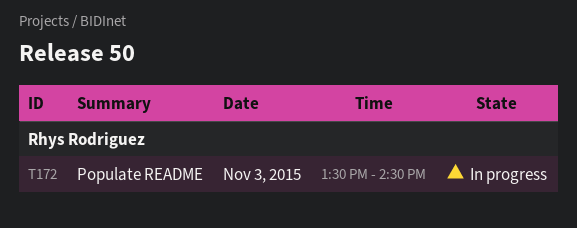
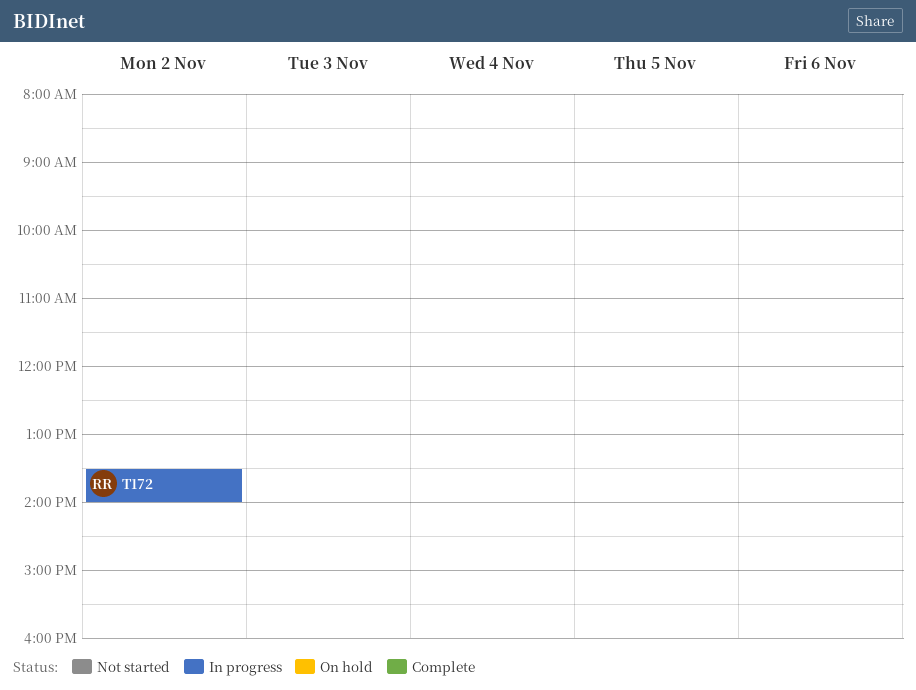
T172, day: Nov 3 -> Nov 2
T172, ends: 14:30 -> 14:00

